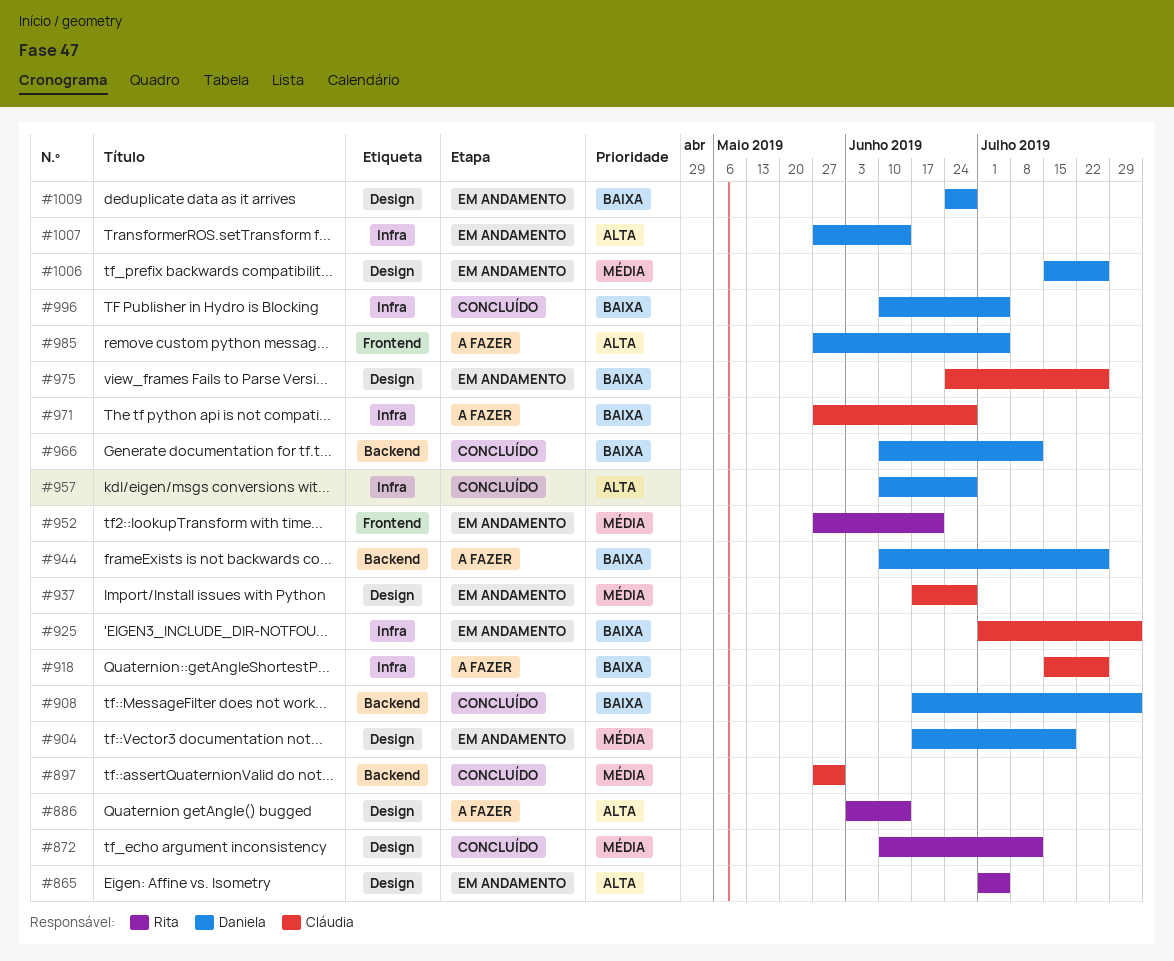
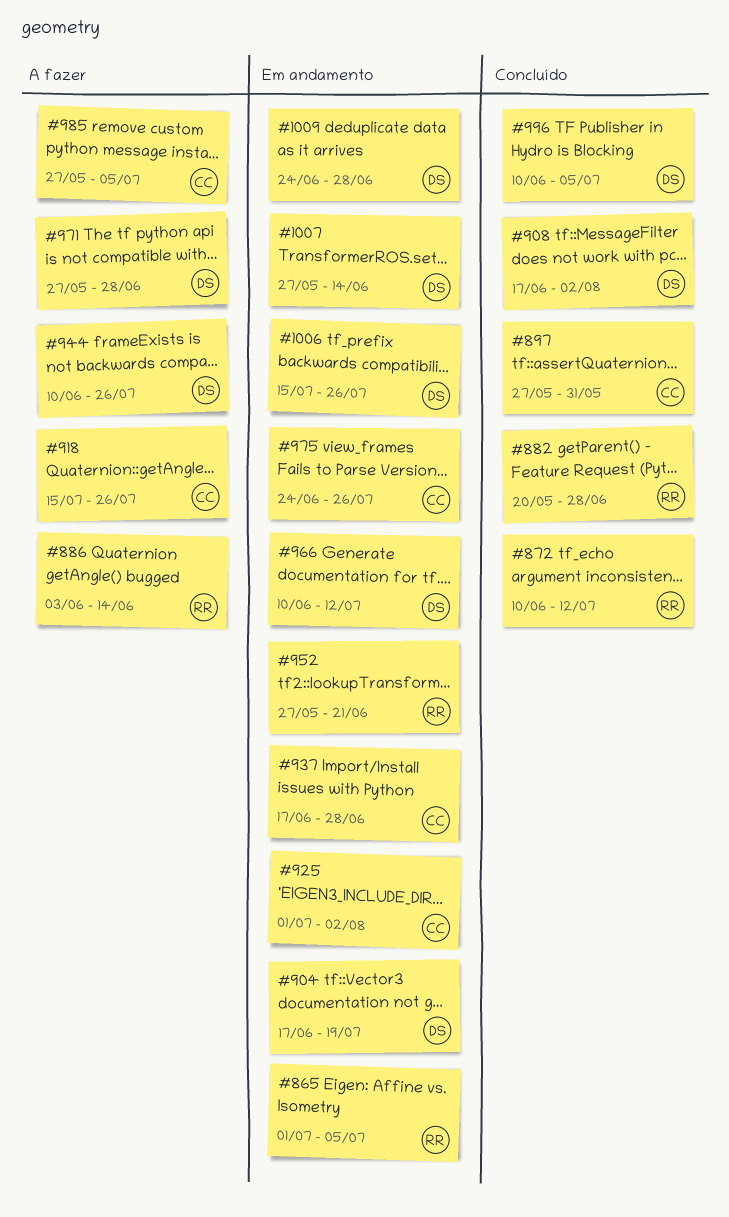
#882: none -> present
#957: present -> none
#966, status: Concluído -> Em andamento
#971, owner: Cláudia -> Daniela
#985, owner: Daniela -> Cláudia

